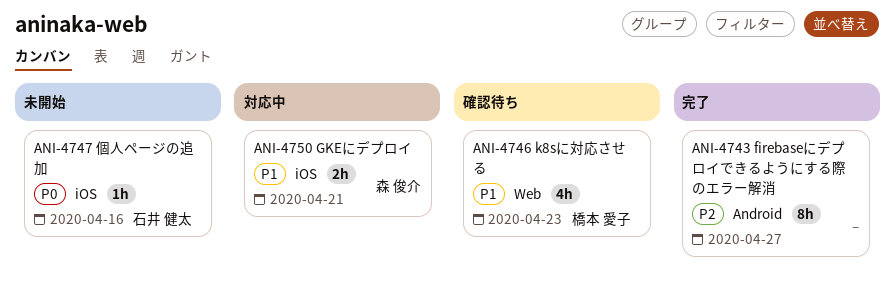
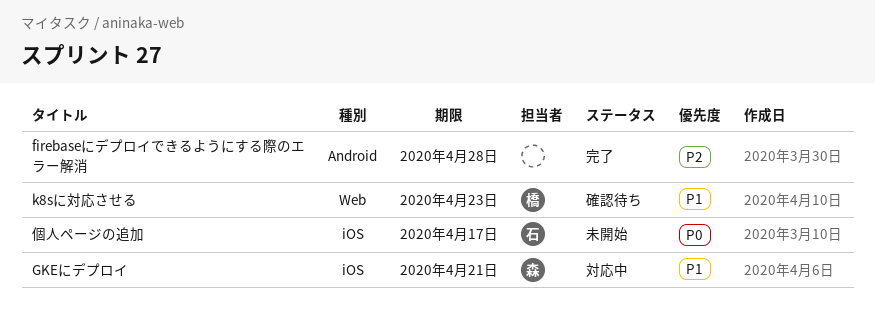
firebaseにデプロイできるようにする際のエラー解消, due: Apr 27 -> Apr 28
個人ページの追加, due: Apr 16 -> Apr 17

